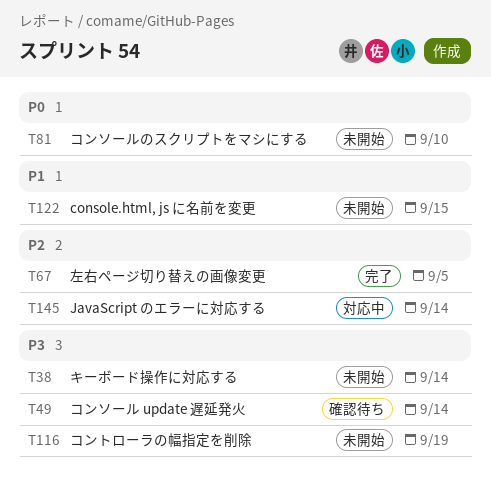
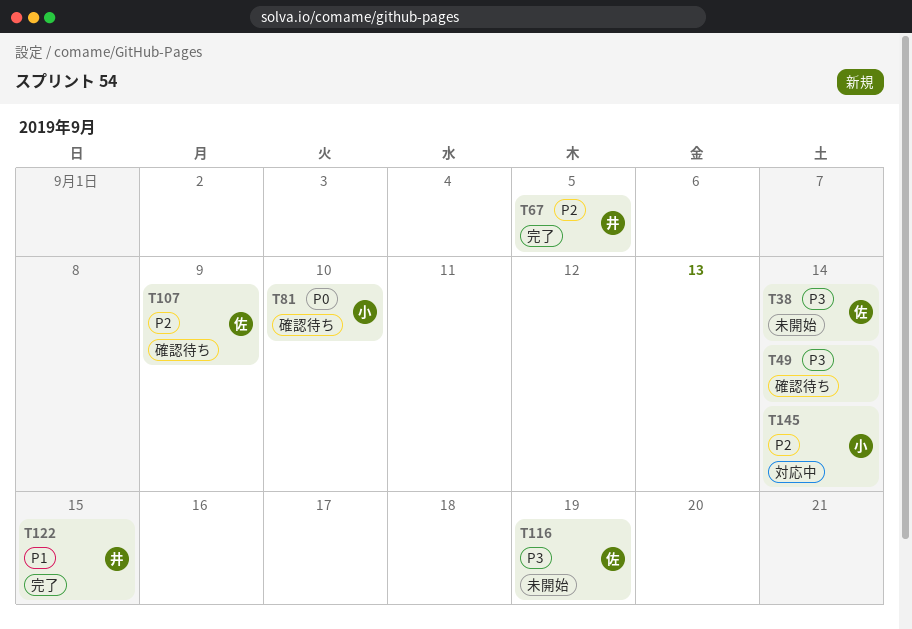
T81, status: 未開始 -> 確認待ち
T107: none -> present
T122, status: 未開始 -> 完了

